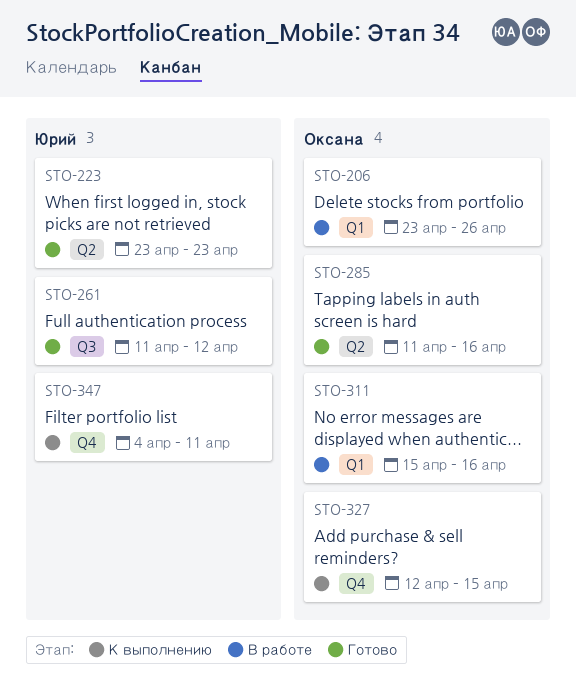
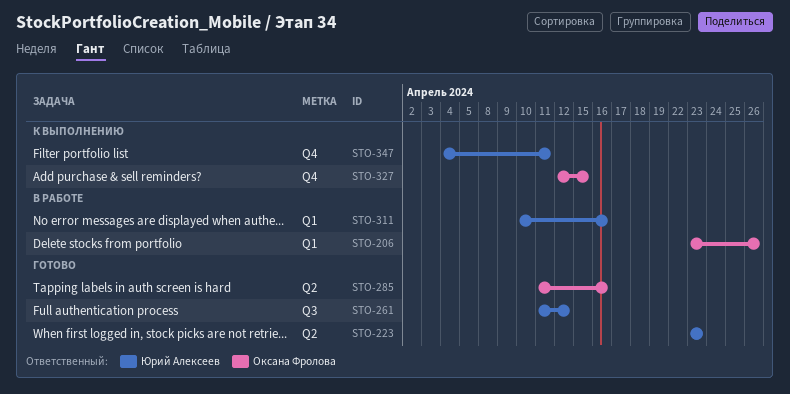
STO-311, owner: Оксана Фролова -> Юрий Алексеев
STO-311, start: Apr 15 -> Apr 10

